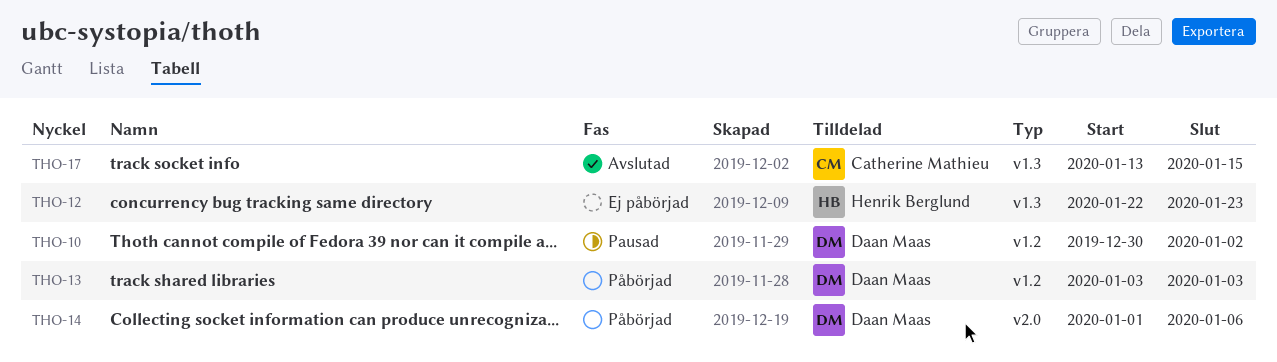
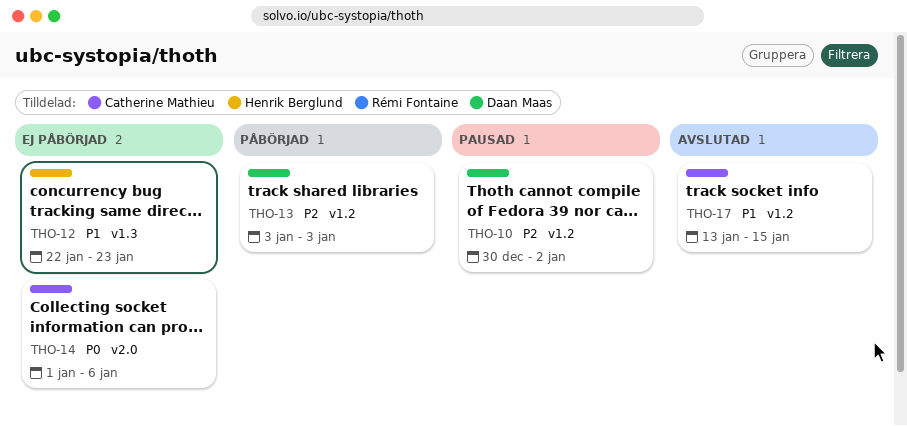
THO-14, status: Påbörjad -> Ej påbörjad
THO-14, owner: Daan Maas -> Catherine Mathieu
THO-17, label: v1.3 -> v1.2

